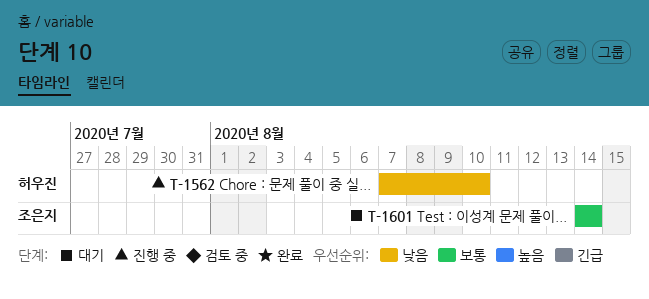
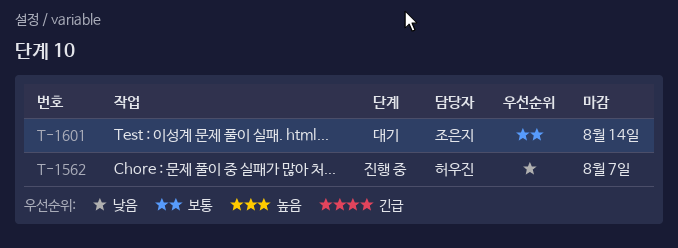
T-1562, due: Aug 10 -> Aug 7

